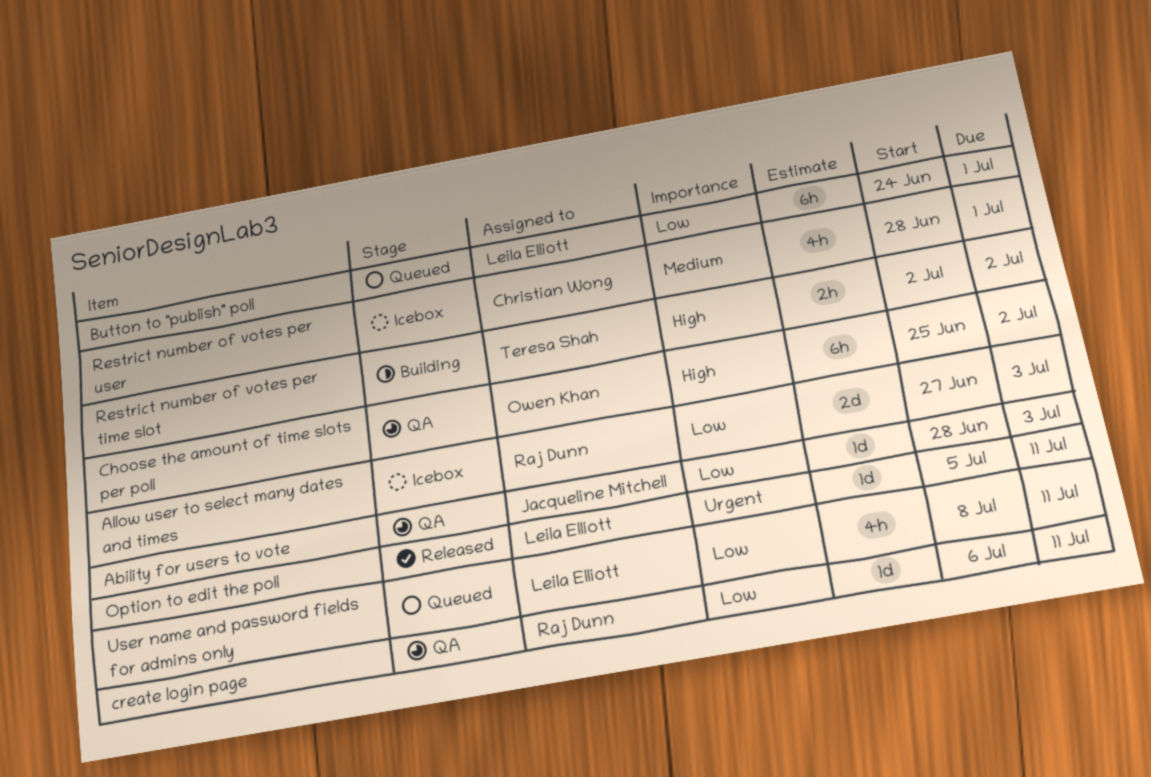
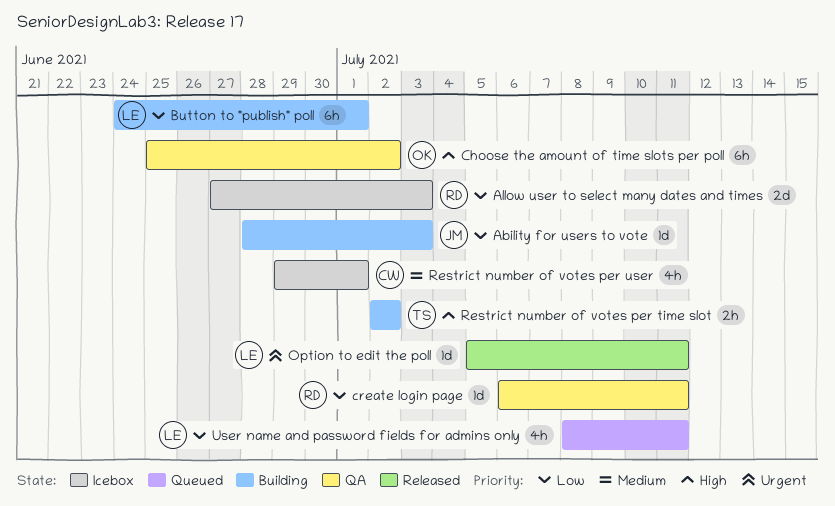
Ability for users to vote, status: QA -> Building
Button to "publish" poll, status: Queued -> Building
Restrict number of votes per user, start: Jun 28 -> Jun 29

